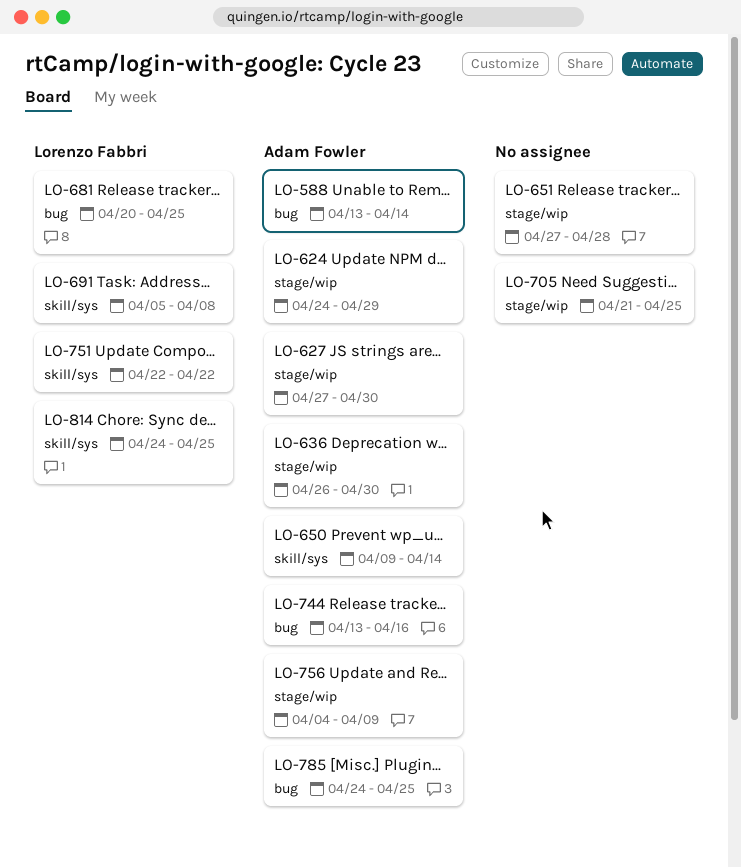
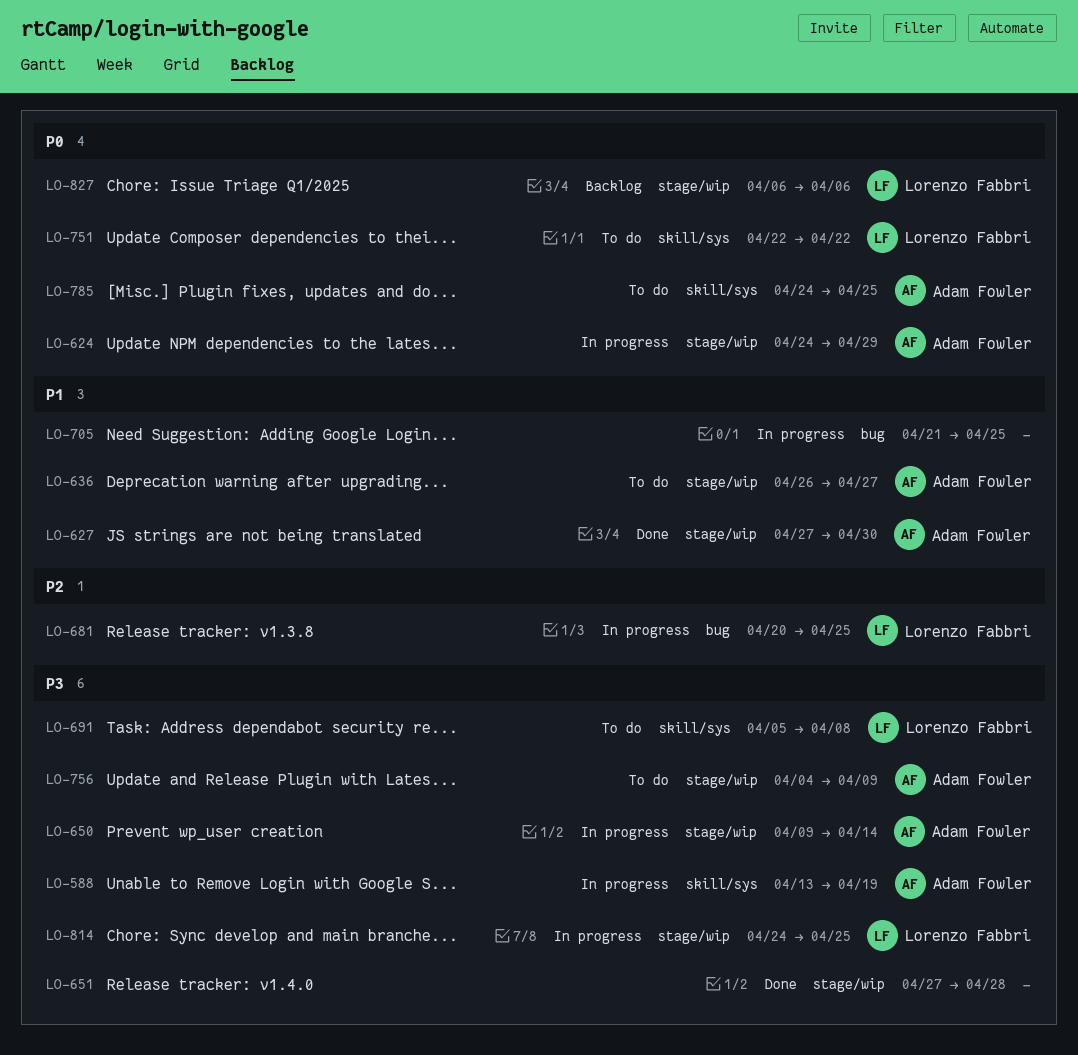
LO-588, label: bug -> skill/sys
LO-588, due: Apr 14 -> Apr 19
LO-636, due: Apr 30 -> Apr 27
LO-650, label: skill/sys -> stage/wip
LO-705, label: stage/wip -> bug
LO-744: present -> none
LO-785, label: bug -> skill/sys
LO-814, label: skill/sys -> stage/wip
LO-827: none -> present

